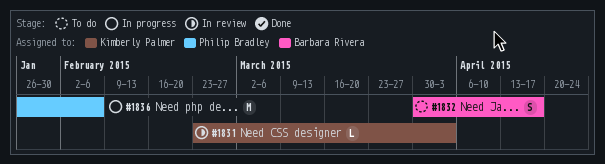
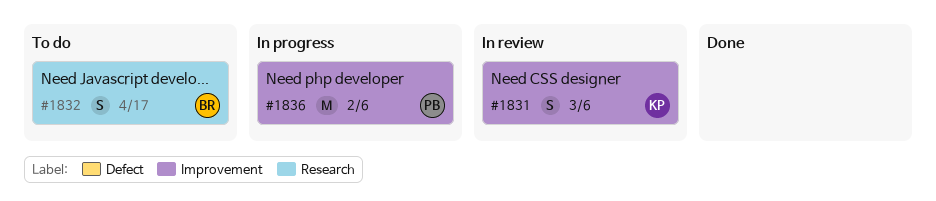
#1831, estimate: L -> S
#1831, due: Apr 3 -> Mar 6

